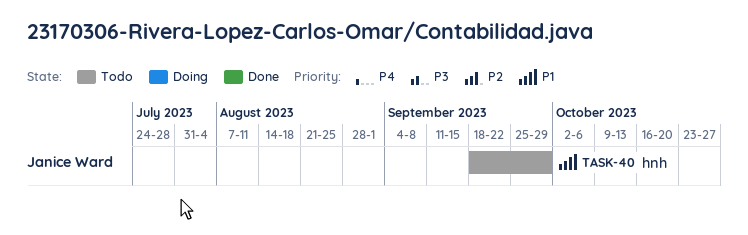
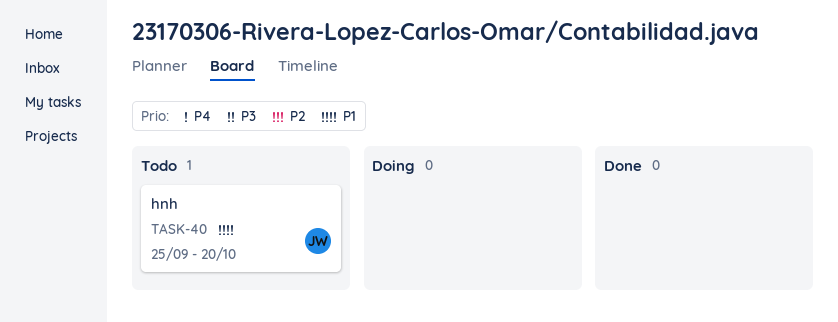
TASK-40, start: Sep 18 -> Sep 25
TASK-40, due: Sep 29 -> Oct 20

